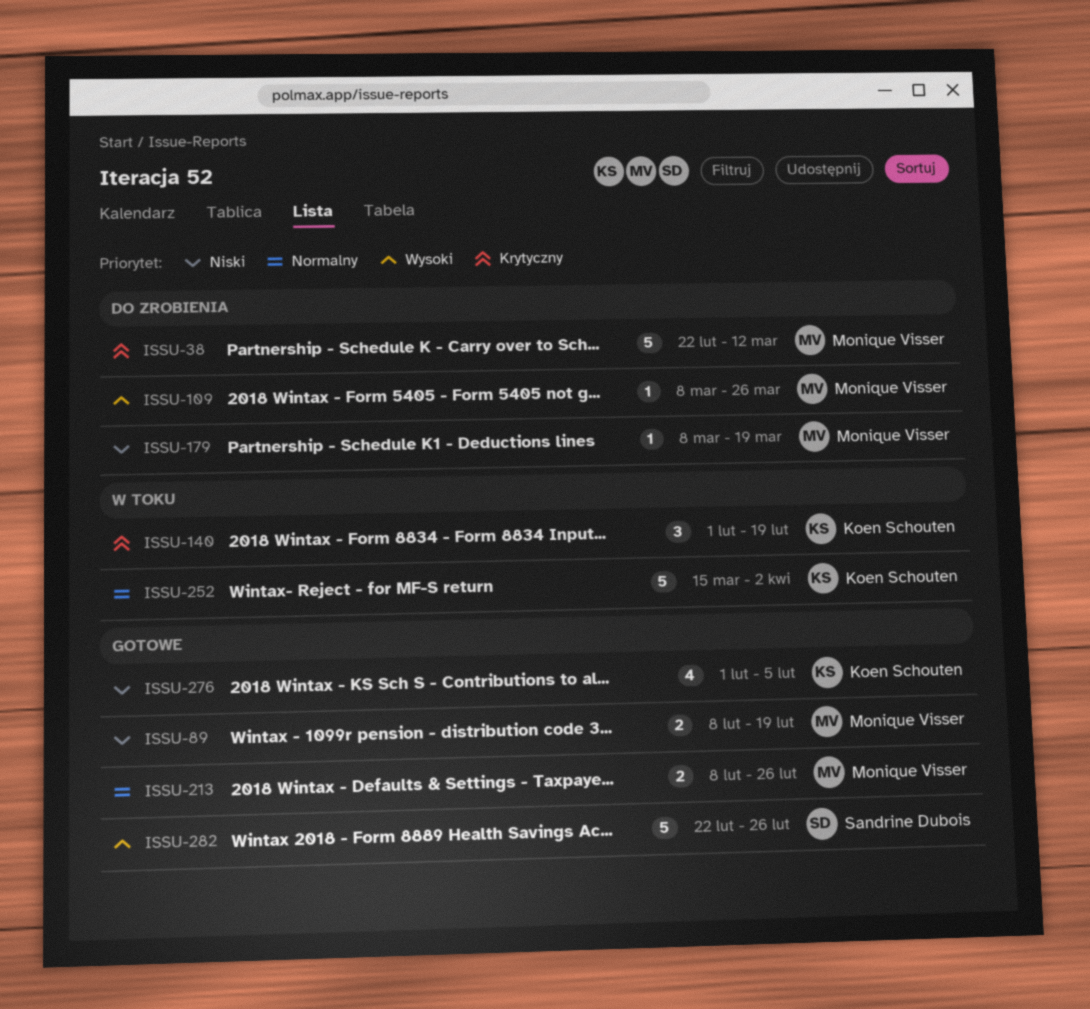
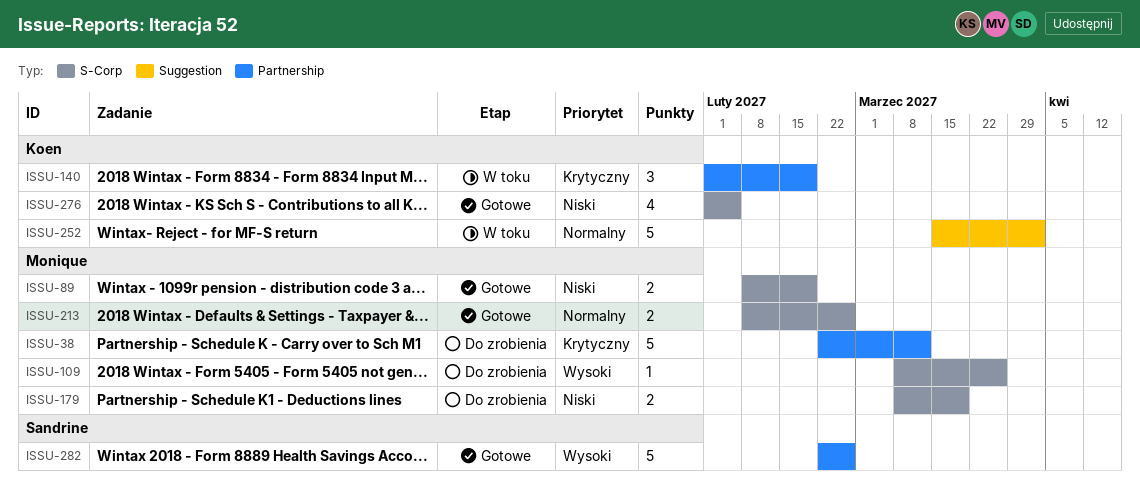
ISSU-179, estimate: 1 -> 2

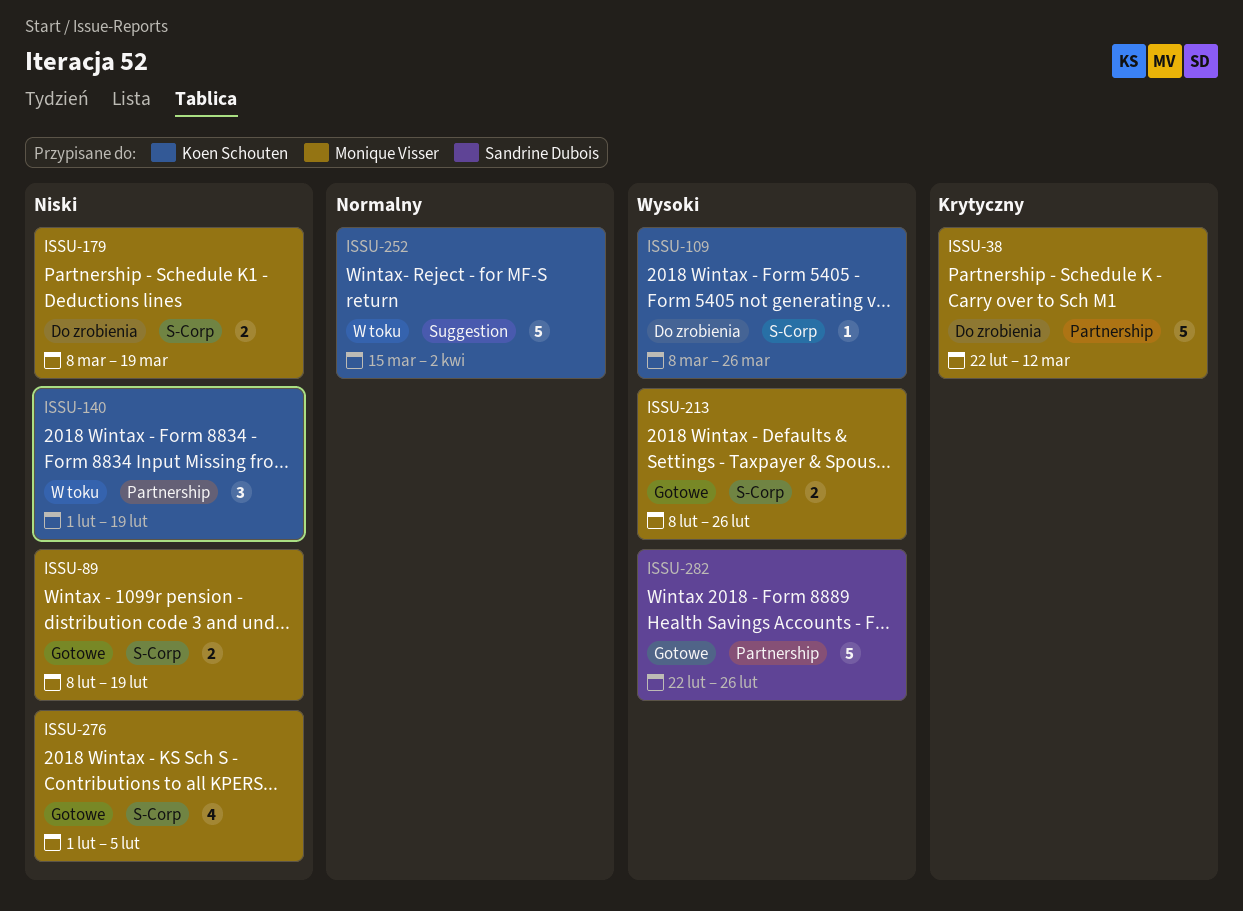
ISSU-109, owner: Monique Visser -> Koen Schouten
ISSU-140, priority: Krytyczny -> Niski
ISSU-213, priority: Normalny -> Wysoki
ISSU-276, owner: Koen Schouten -> Monique Visser

